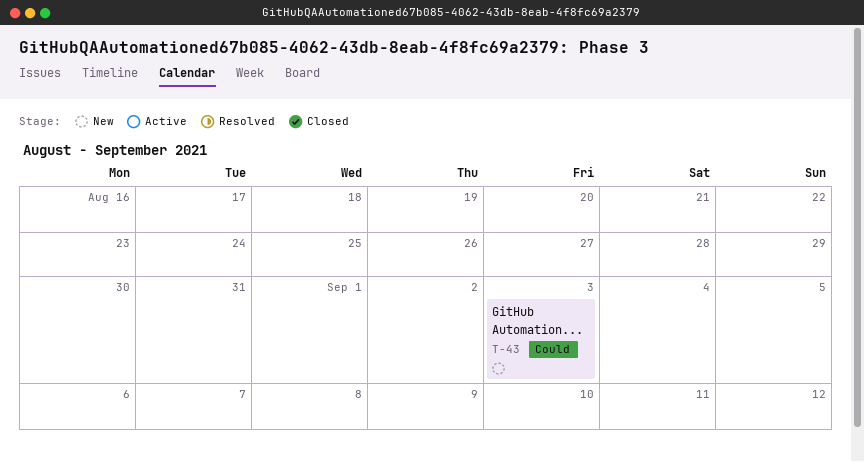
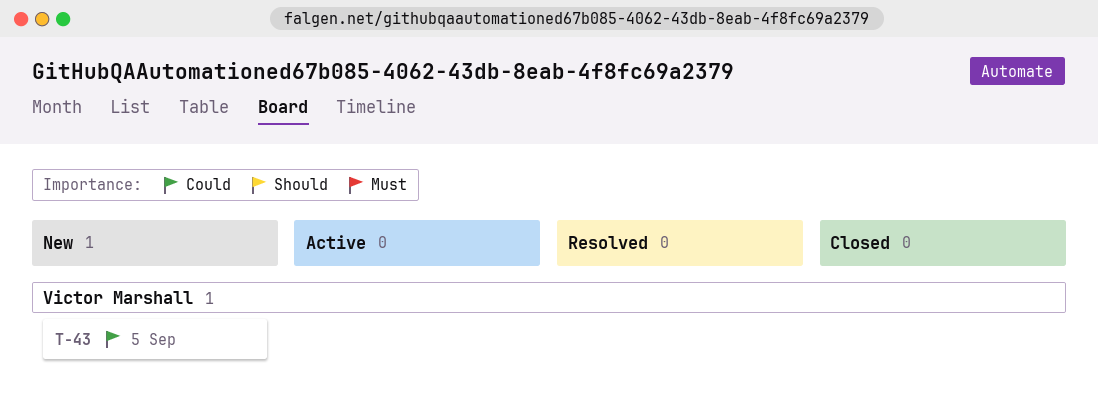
T-43, due: Sep 3 -> Sep 5

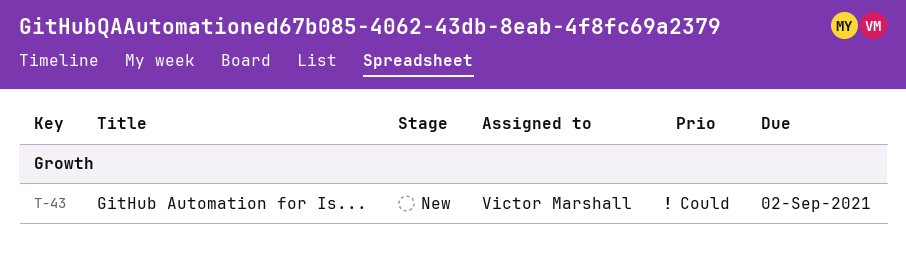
T-43, due: Sep 5 -> Sep 2

